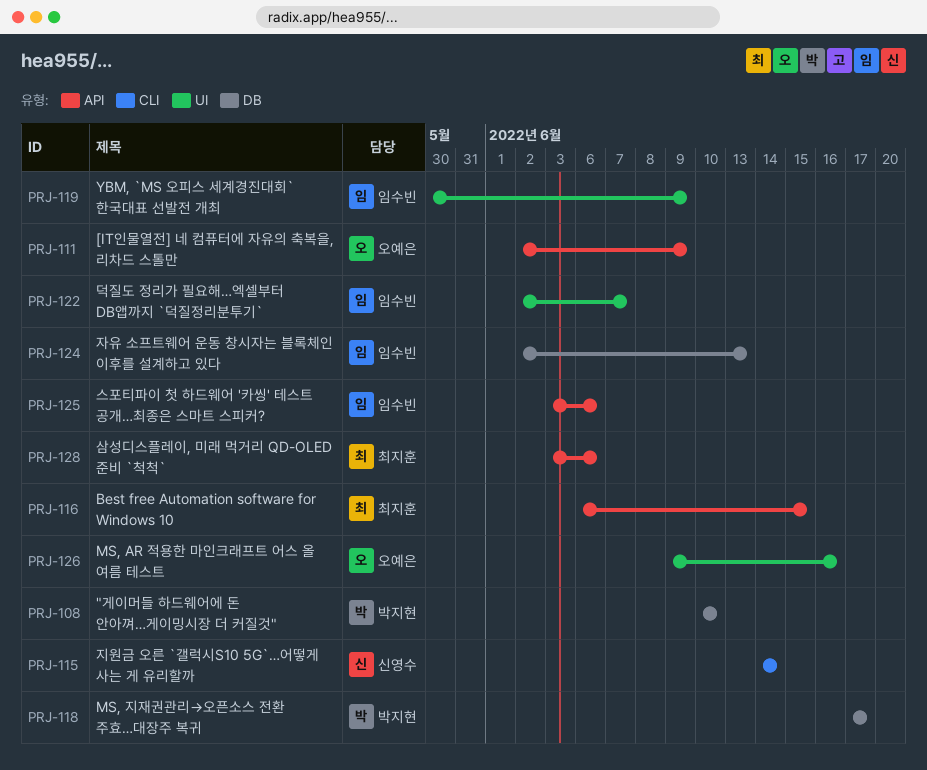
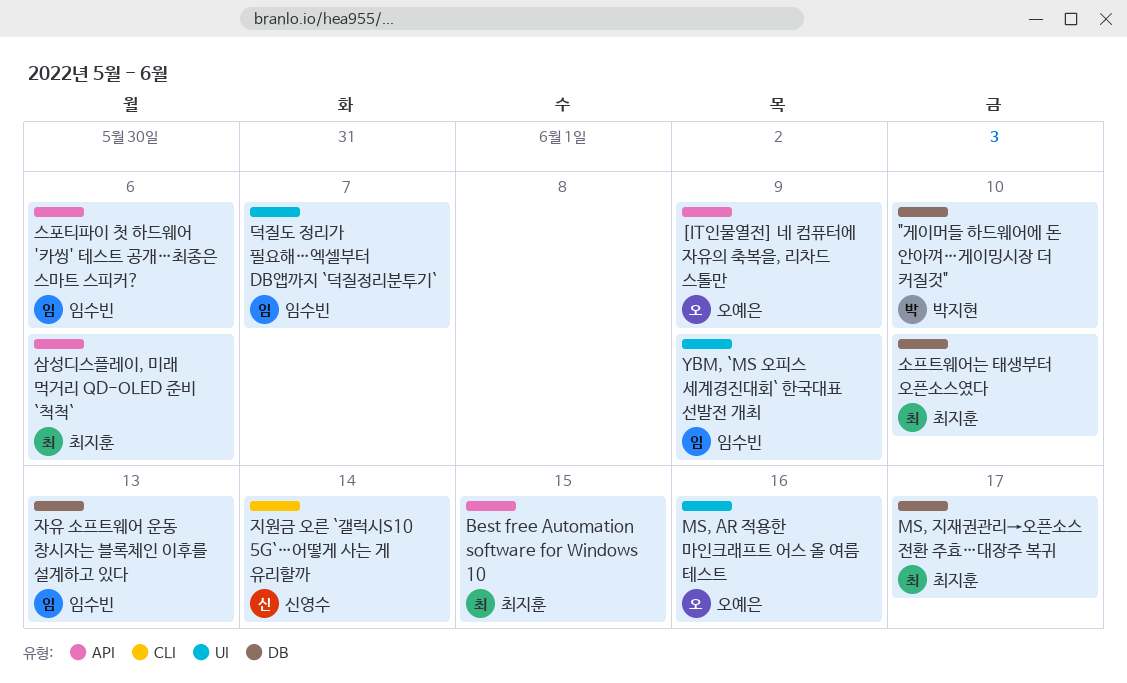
MS, 지재권관리→오픈소스 전환 주효…대장주 복귀, owner: 박지현 -> 최지훈
소프트웨어는 태생부터 오픈소스였다: none -> present

